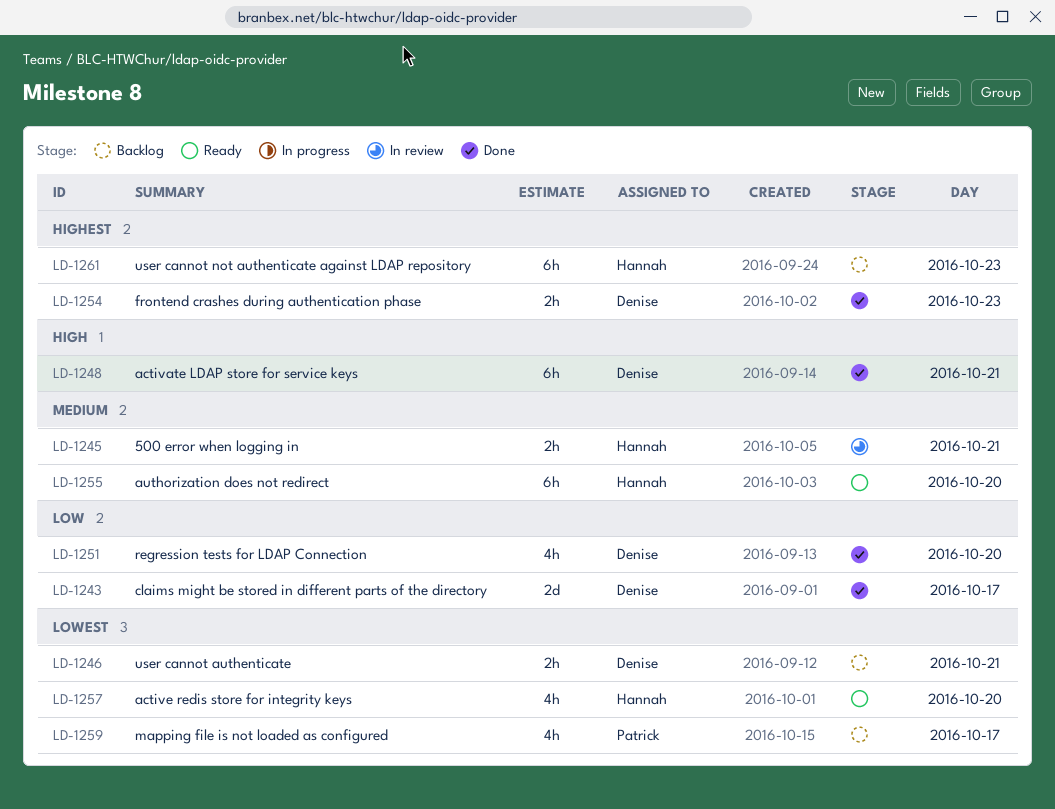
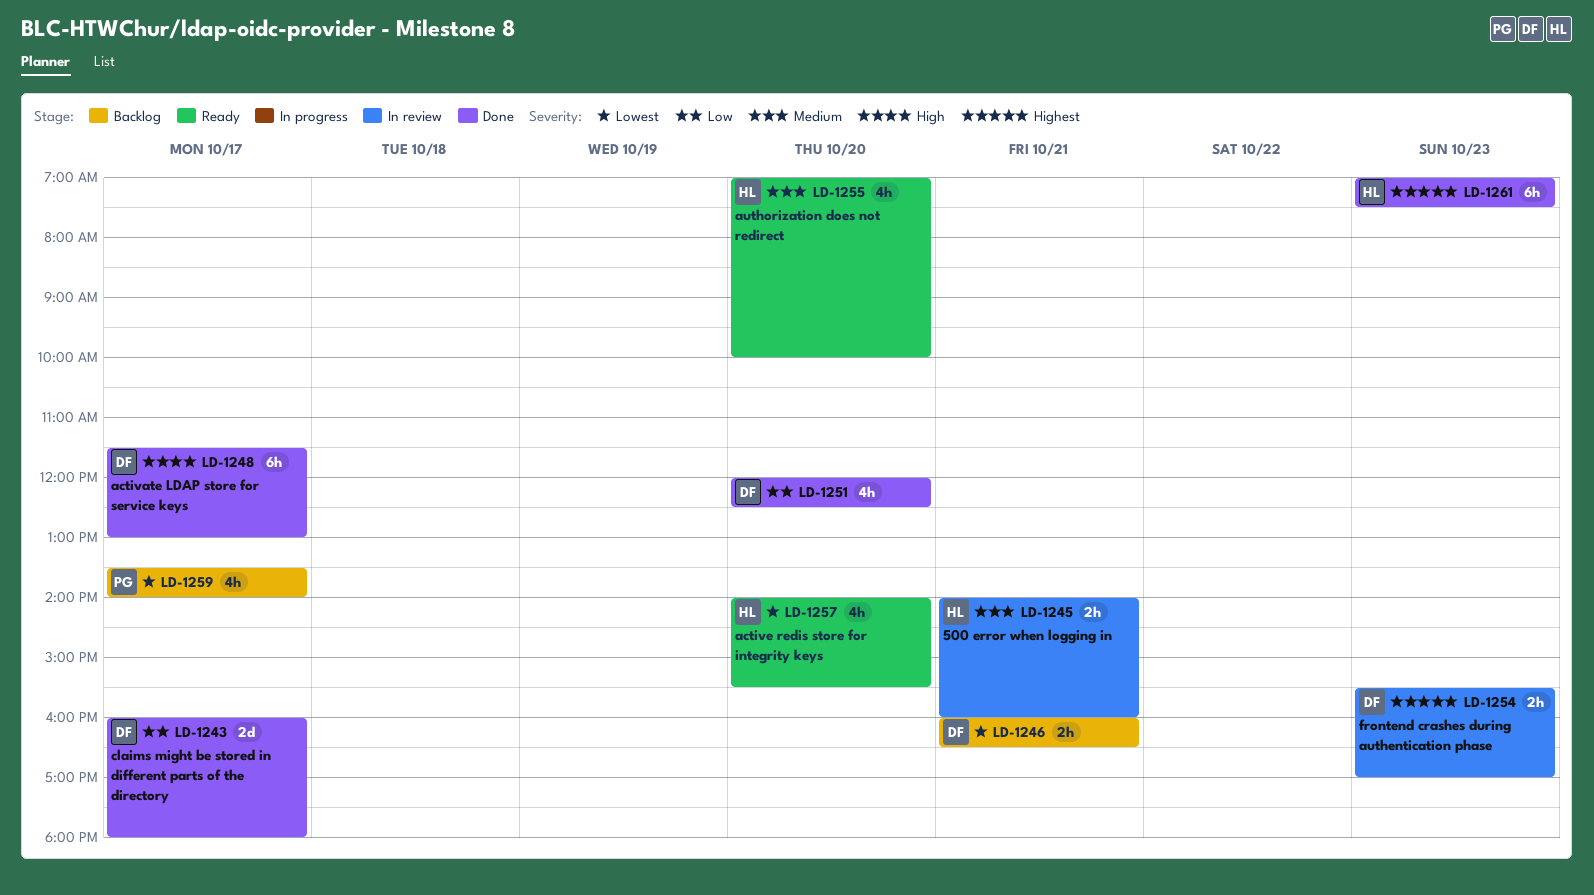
LD-1248, day: Oct 21 -> Oct 17
LD-1254, status: Done -> In review
LD-1255, estimate: 6h -> 4h
LD-1261, status: Backlog -> Done

